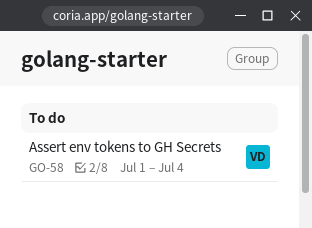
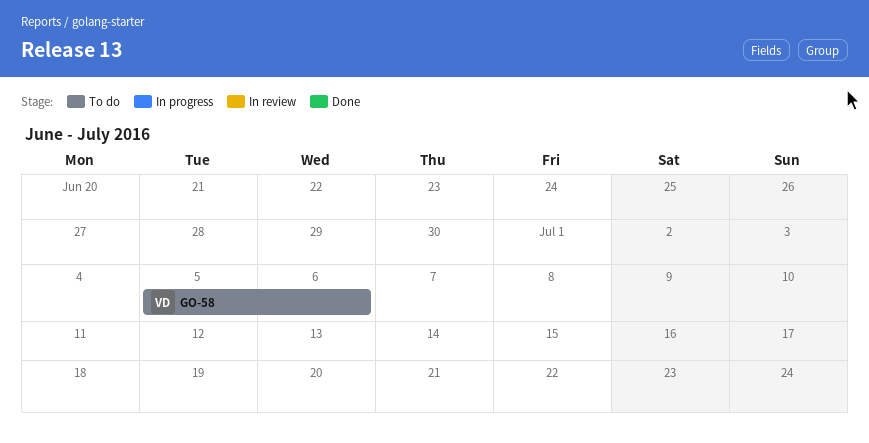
GO-58, start: Jul 1 -> Jul 5
GO-58, due: Jul 4 -> Jul 6

